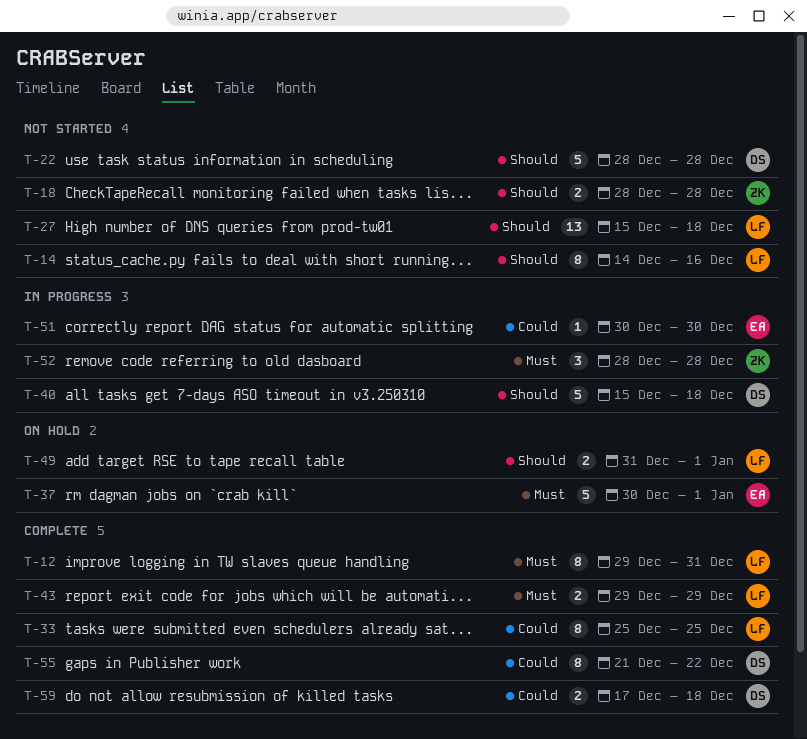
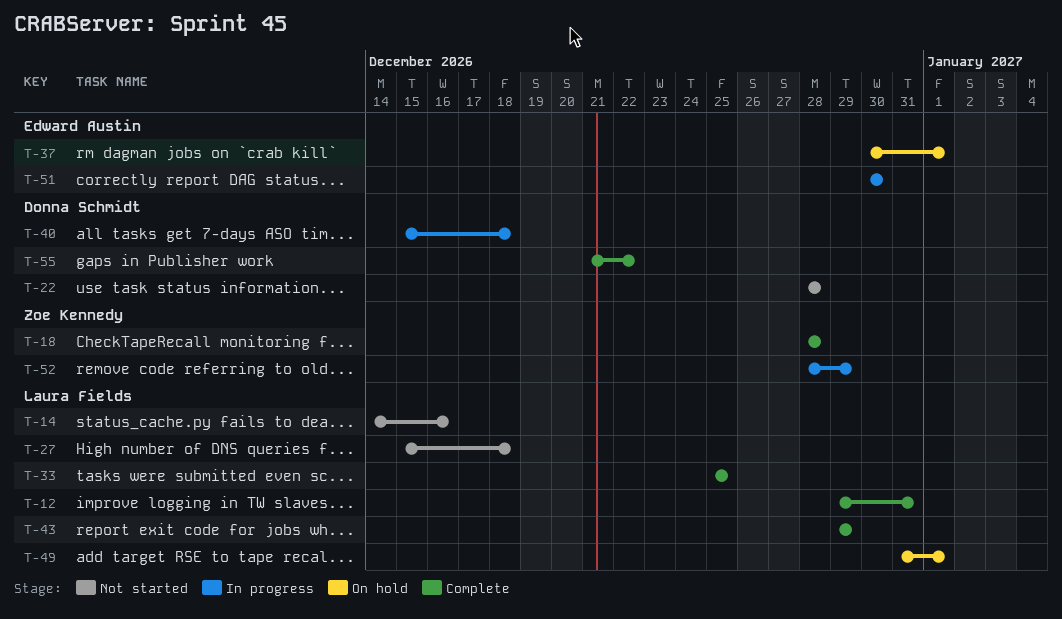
T-18, status: Not started -> Complete
T-52, due: Dec 28 -> Dec 29
T-59: present -> none

